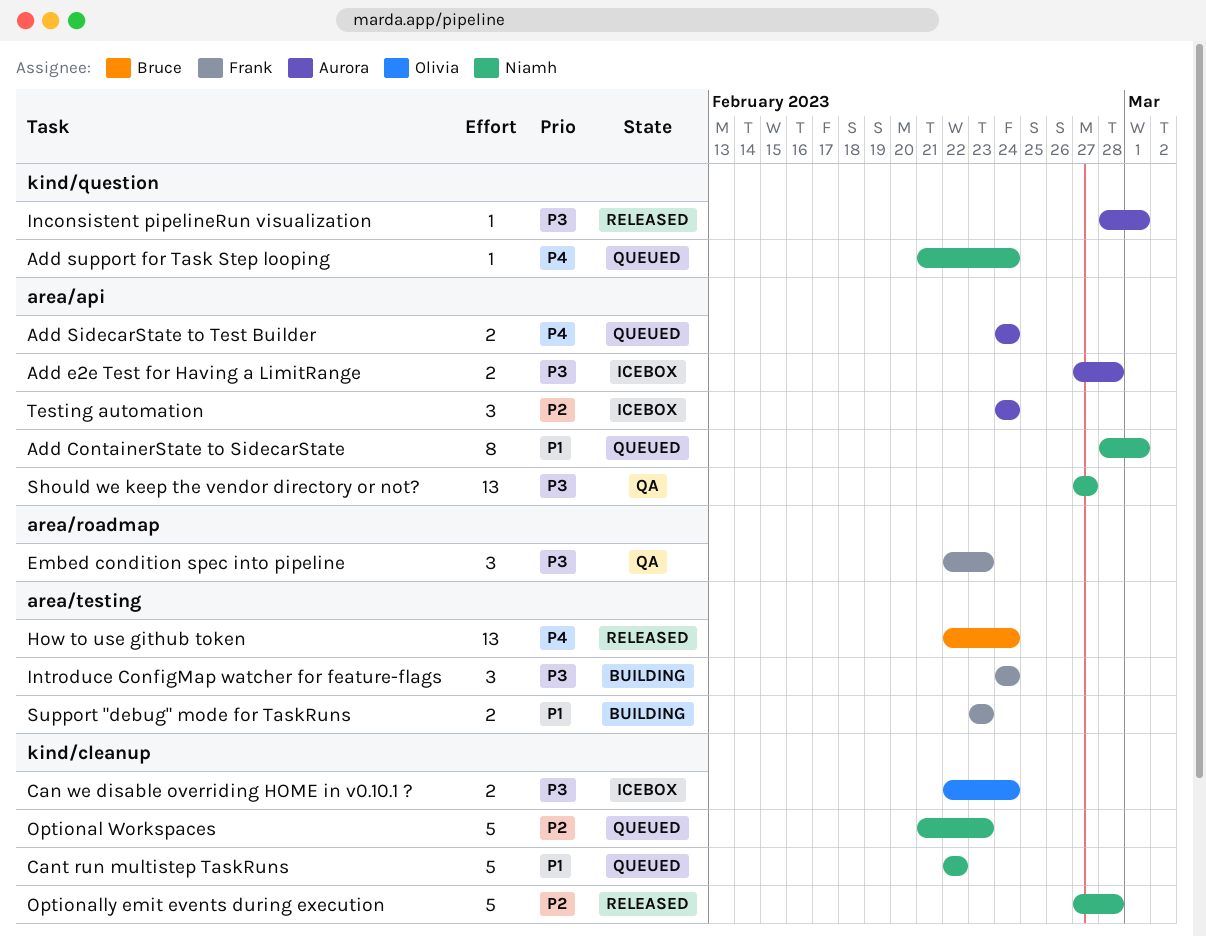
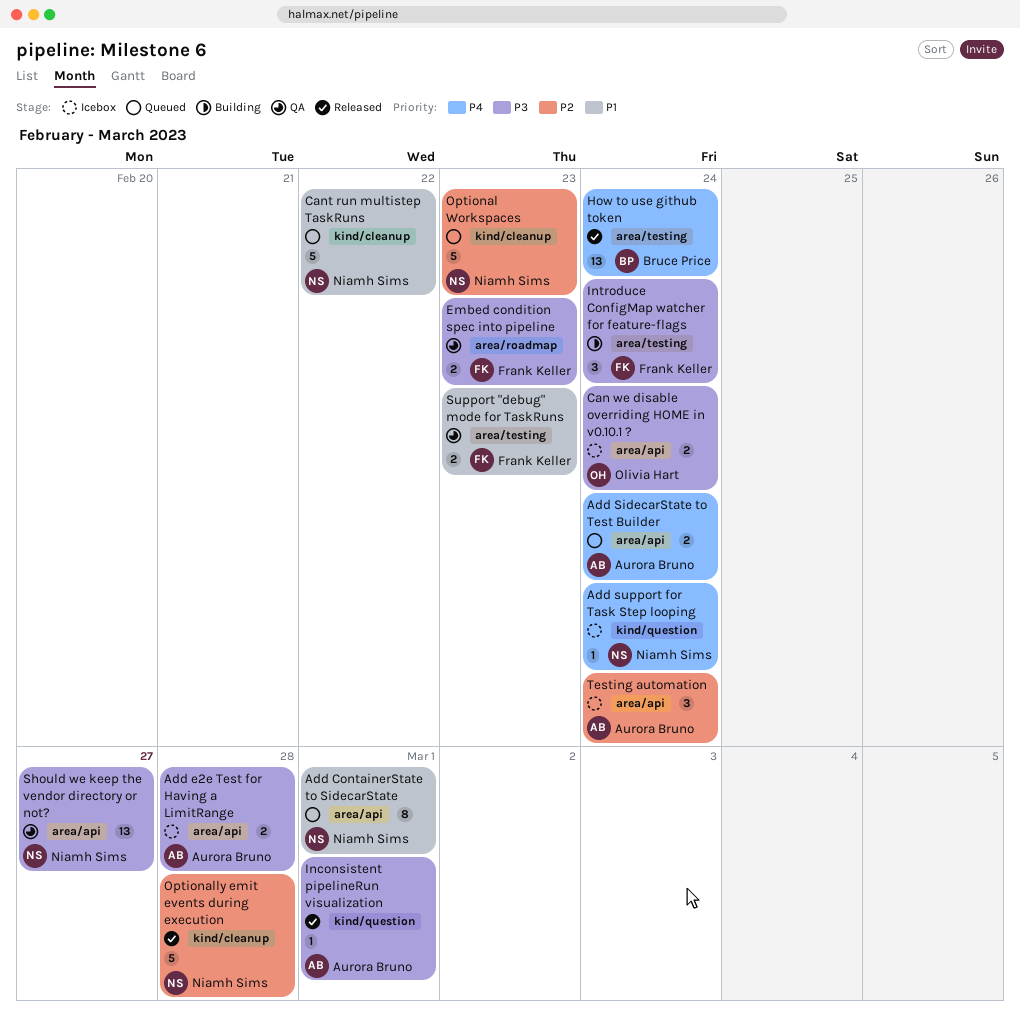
Add support for Task Step looping, status: Queued -> Icebox
Can we disable overriding HOME in v0.10.1 ?, label: kind/cleanup -> area/api
Embed condition spec into pipeline, estimate: 3 -> 2
Support "debug" mode for TaskRuns, status: Building -> QA

